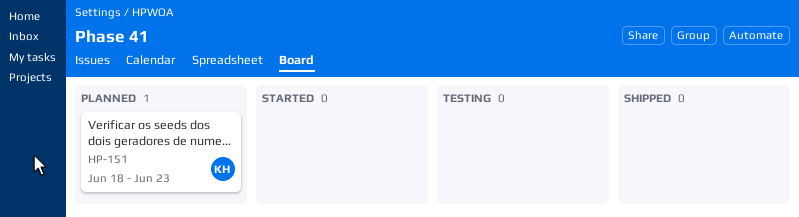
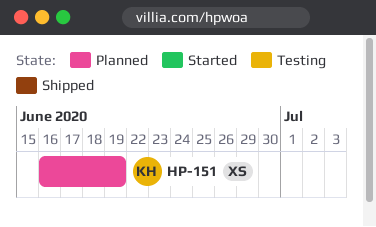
HP-151, start: Jun 18 -> Jun 16
HP-151, due: Jun 23 -> Jun 19

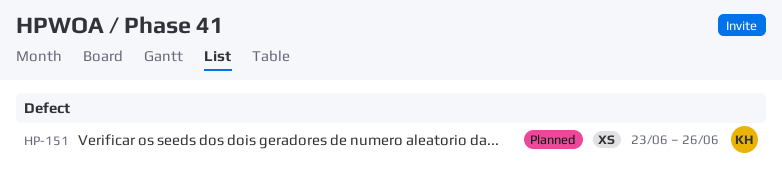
HP-151, start: Jun 16 -> Jun 23
HP-151, due: Jun 19 -> Jun 26

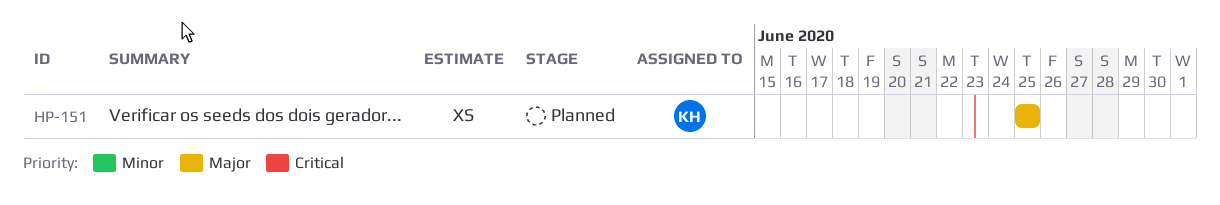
HP-151, start: Jun 23 -> Jun 25
HP-151, due: Jun 26 -> Jun 25

